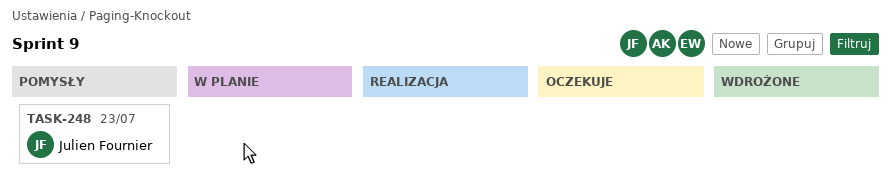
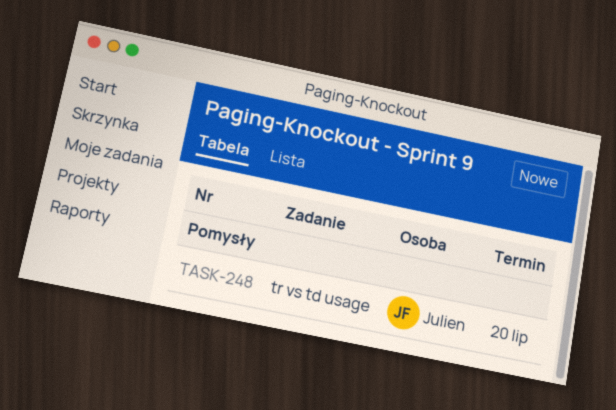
TASK-248, due: Jul 23 -> Jul 20

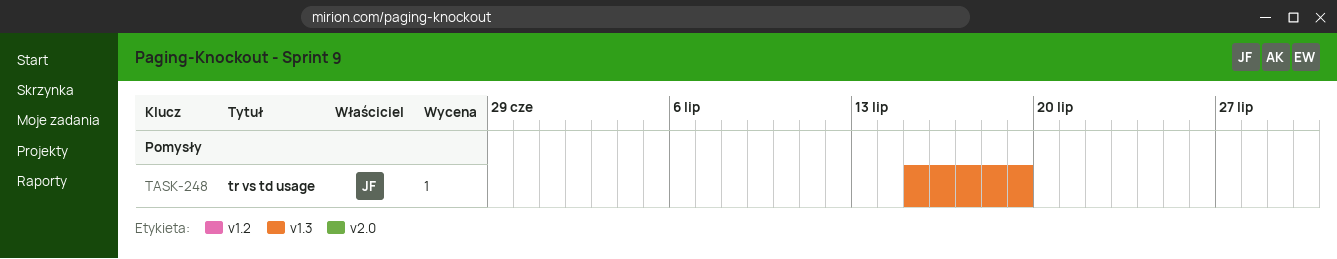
TASK-248, due: Jul 20 -> Jul 19

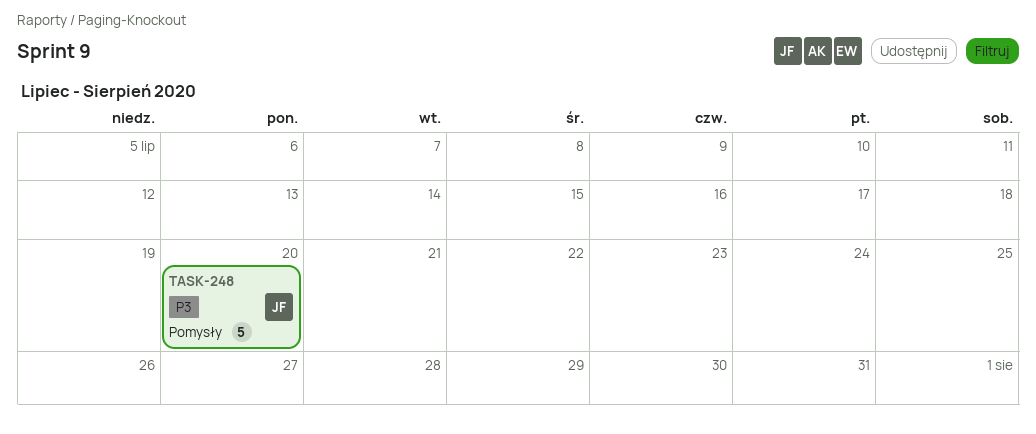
TASK-248, estimate: 1 -> 5
TASK-248, due: Jul 19 -> Jul 20

